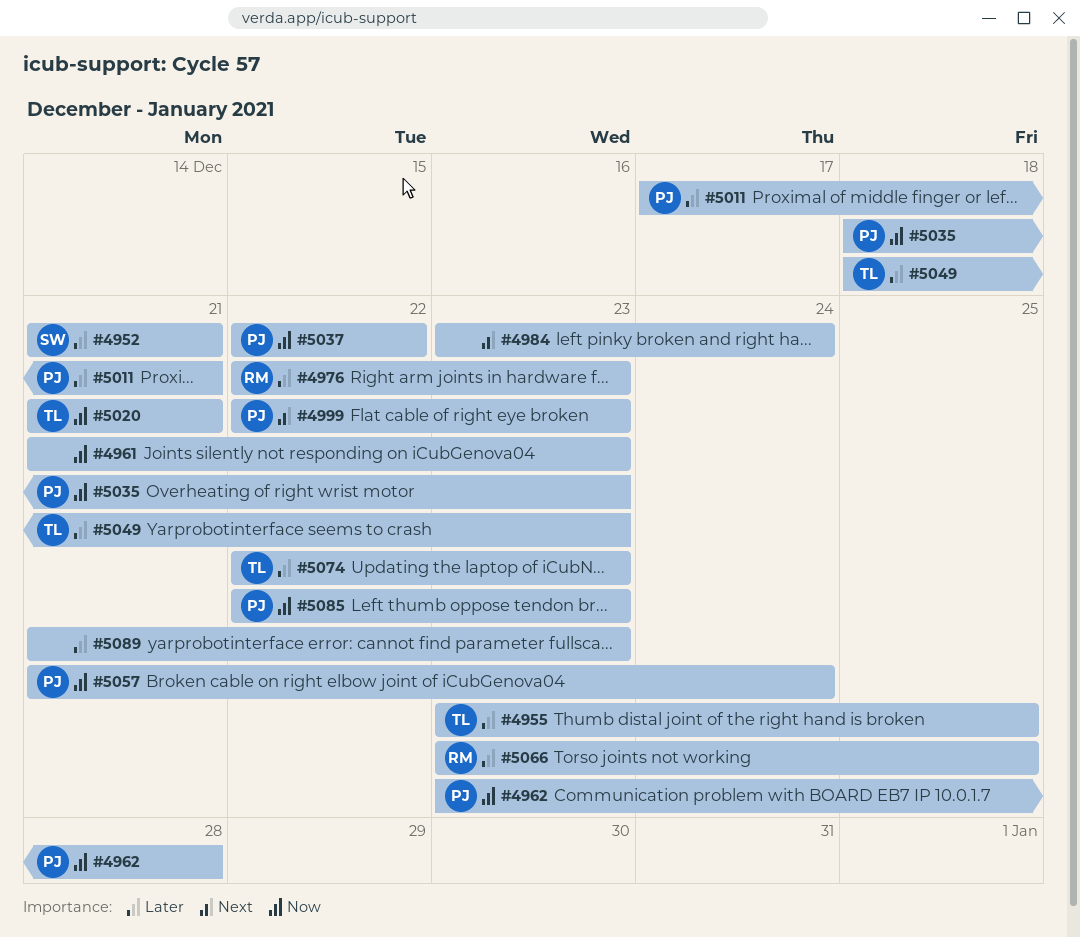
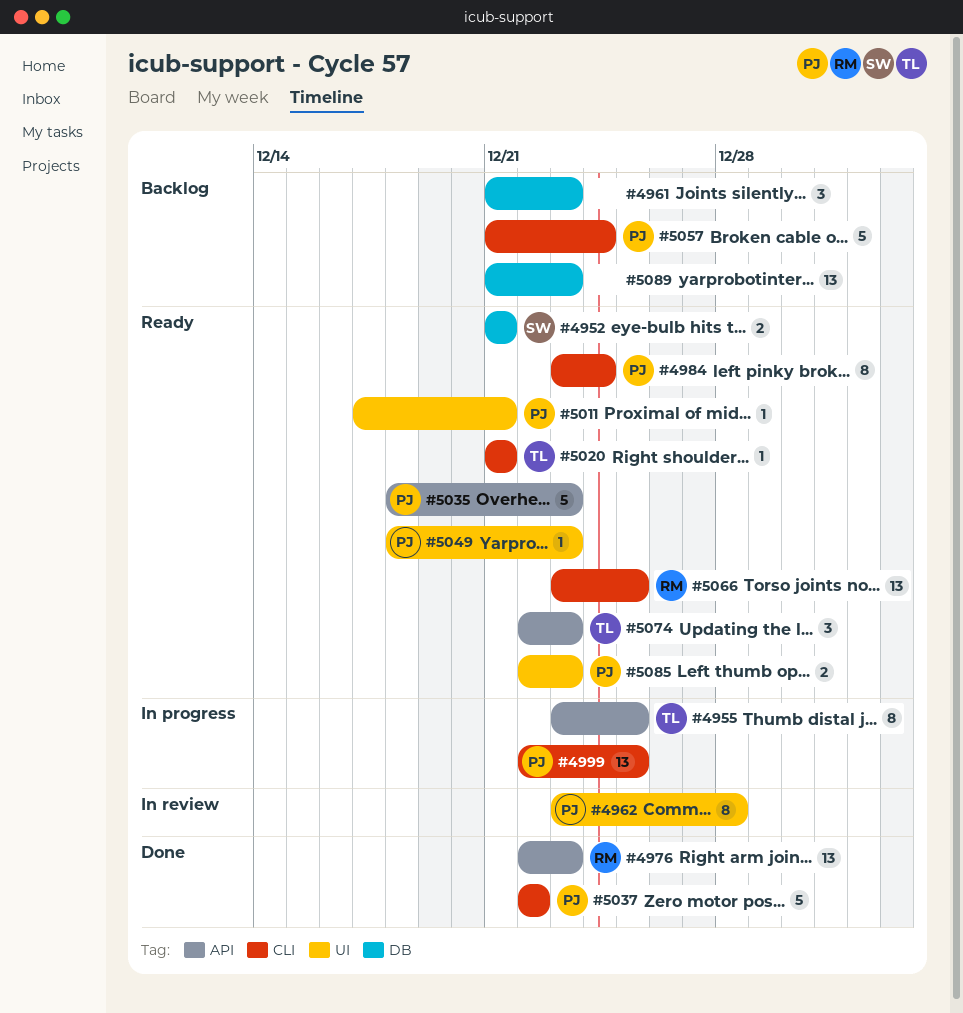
#4984, owner: none -> PJ
#4999, due: Dec 23 -> Dec 25
#5049, owner: TL -> PJ

